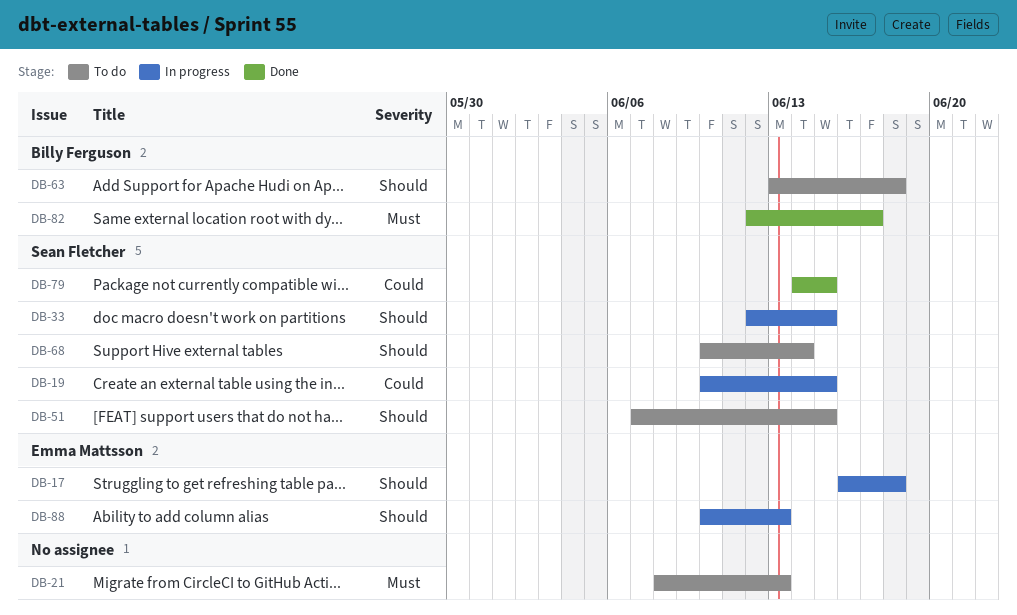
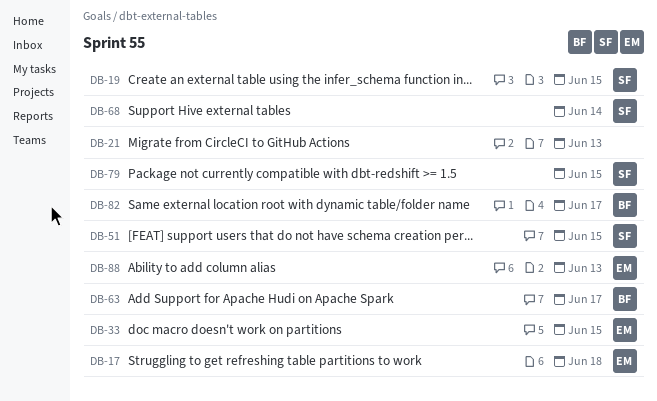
DB-33, owner: Sean Fletcher -> Emma Mattsson
DB-63, due: Jun 18 -> Jun 17

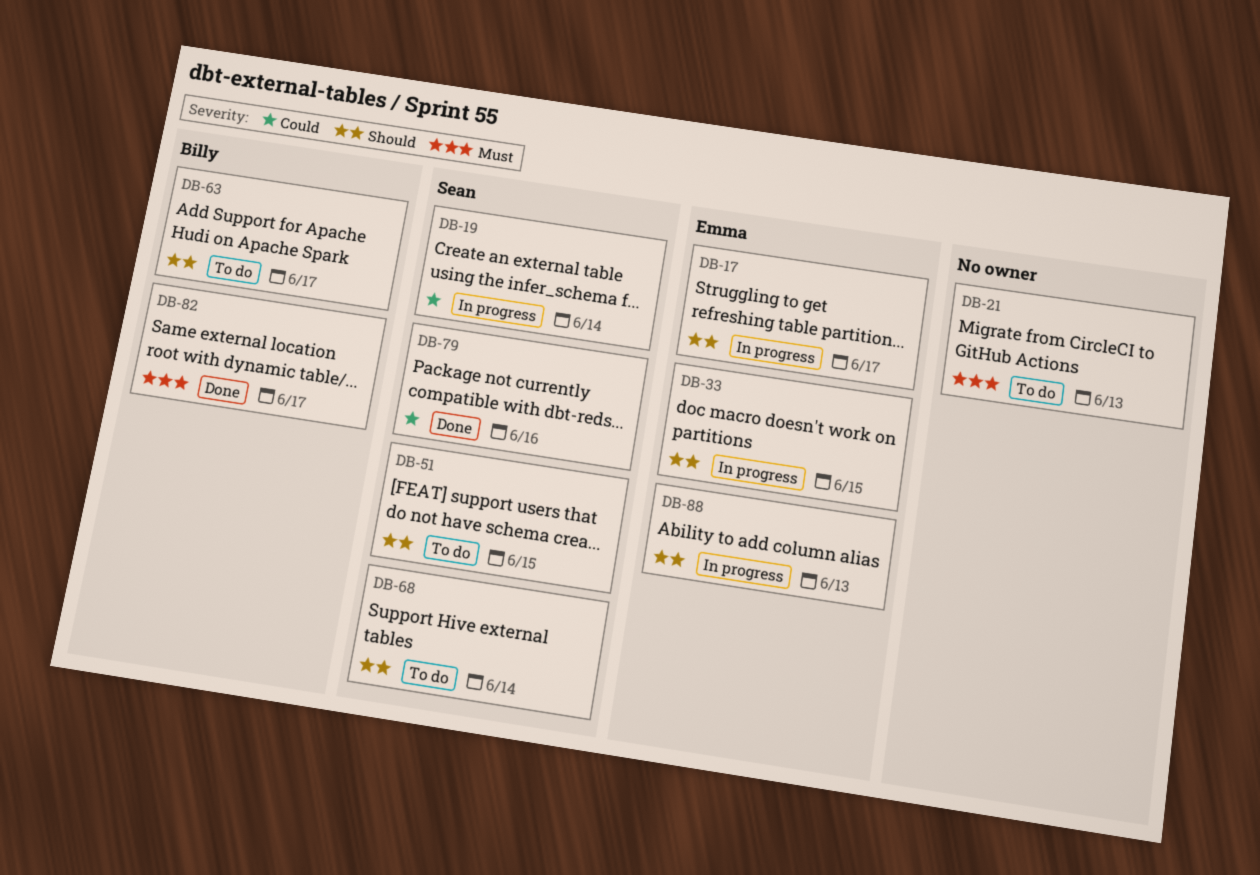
DB-17, due: Jun 18 -> Jun 17
DB-19, due: Jun 15 -> Jun 14
DB-79, due: Jun 15 -> Jun 16

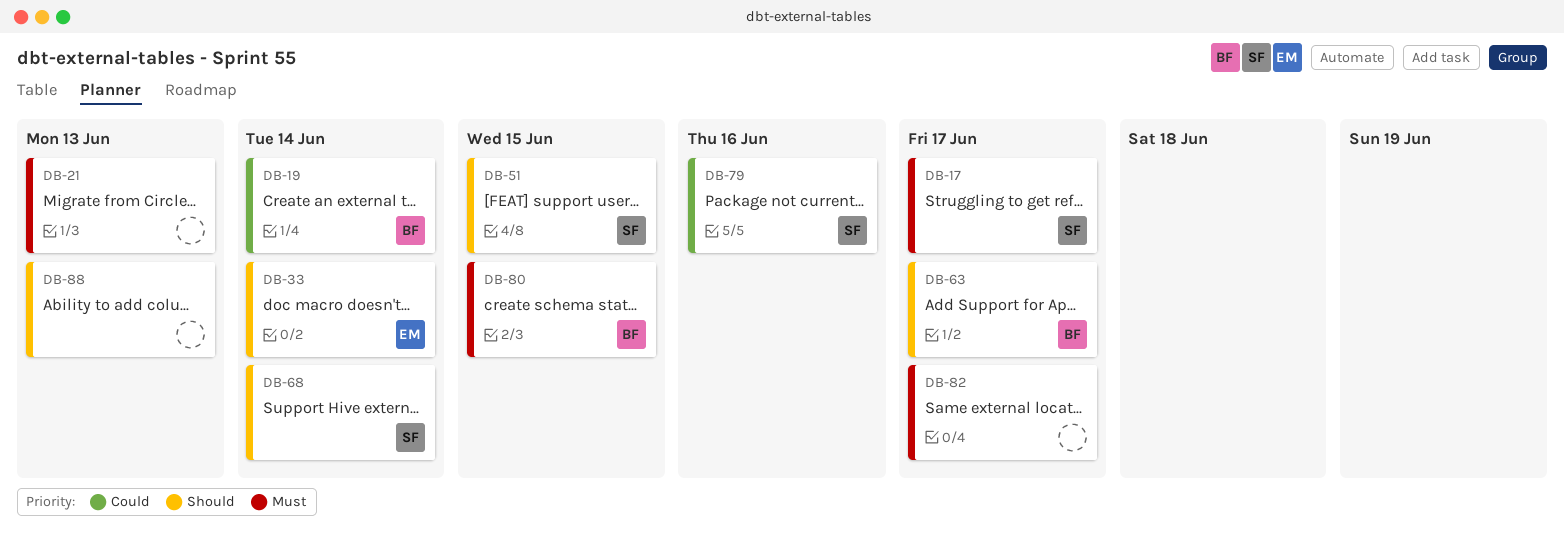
DB-17, owner: Emma -> Sean
DB-17, priority: Should -> Must
DB-19, owner: Sean -> Billy
DB-33, due: Jun 15 -> Jun 14
DB-80: none -> present
DB-82, owner: Billy -> none
DB-88, owner: Emma -> none

